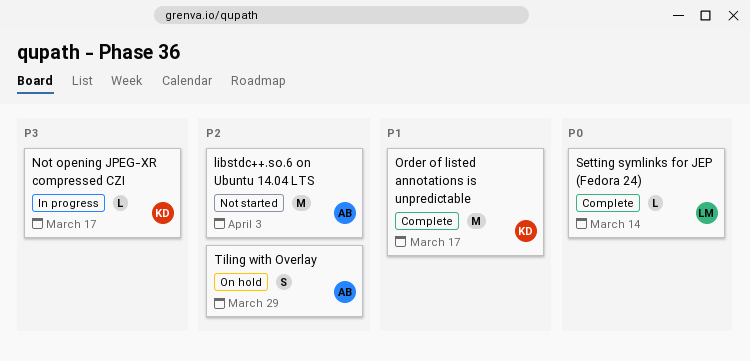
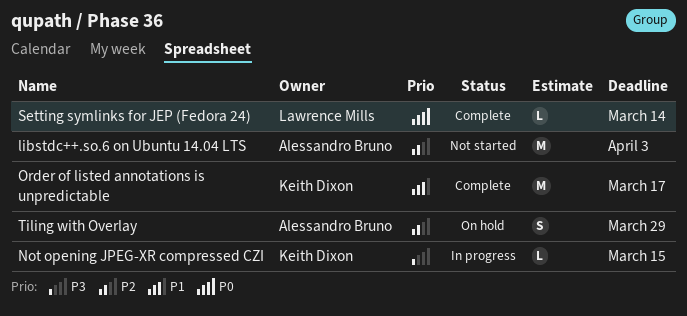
Not opening JPEG-XR compressed CZI, due: Mar 17 -> Mar 15

